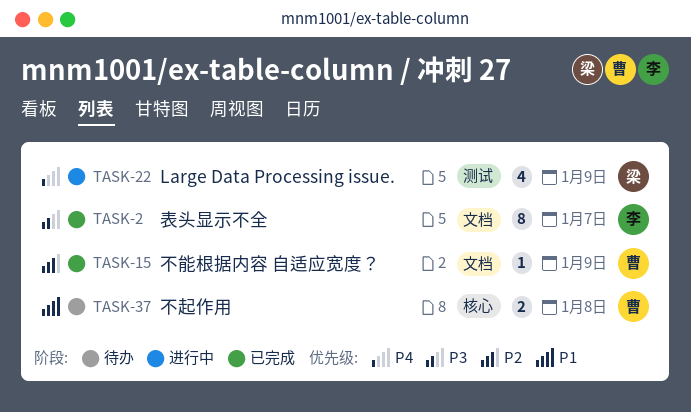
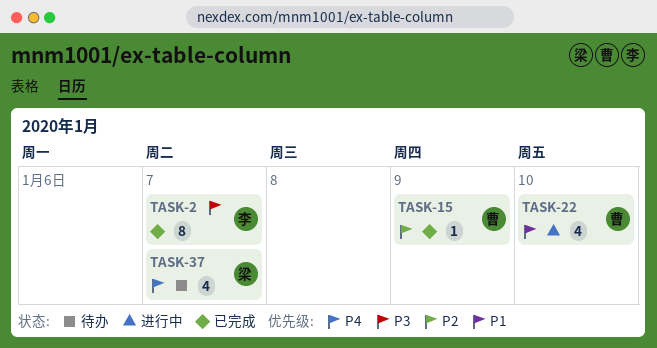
TASK-22, owner: 梁 -> 曹
TASK-22, priority: P4 -> P1
TASK-22, due: Jan 9 -> Jan 10
TASK-37, owner: 曹 -> 梁
TASK-37, priority: P1 -> P4
TASK-37, estimate: 2 -> 4
TASK-37, due: Jan 8 -> Jan 7

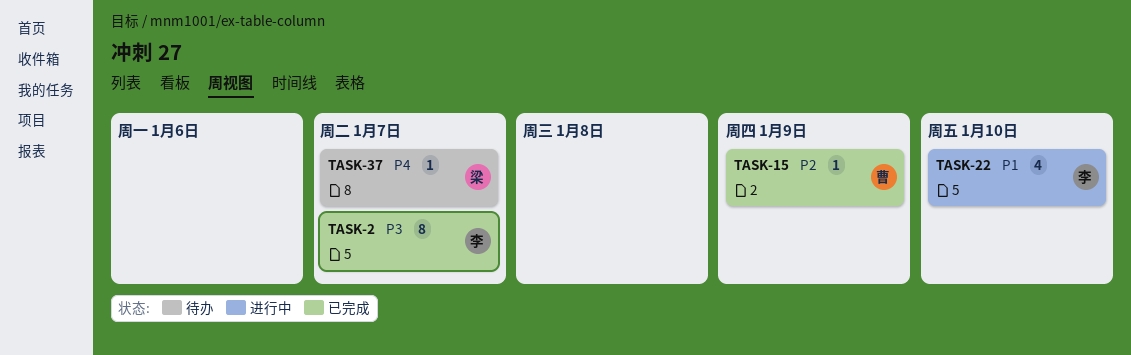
TASK-22, owner: 曹 -> 李
TASK-37, estimate: 4 -> 1

